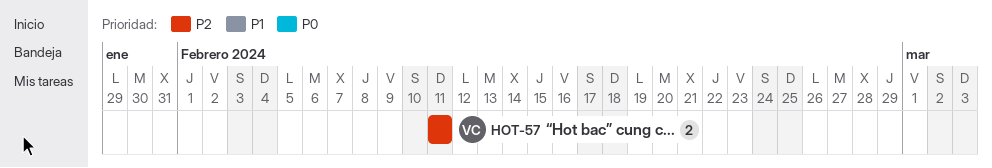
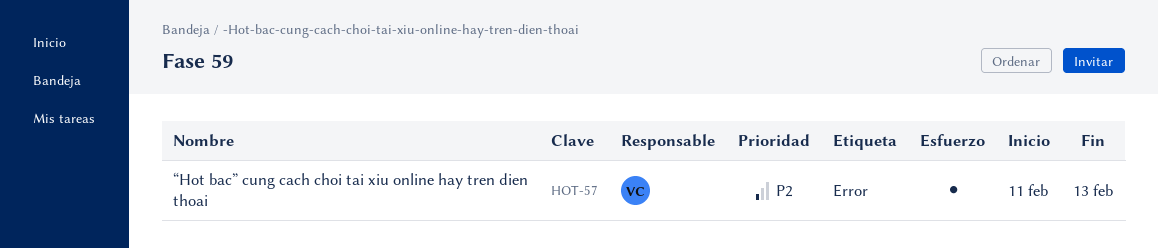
HOT-57, estimate: 2 -> 1
HOT-57, due: Feb 11 -> Feb 13

